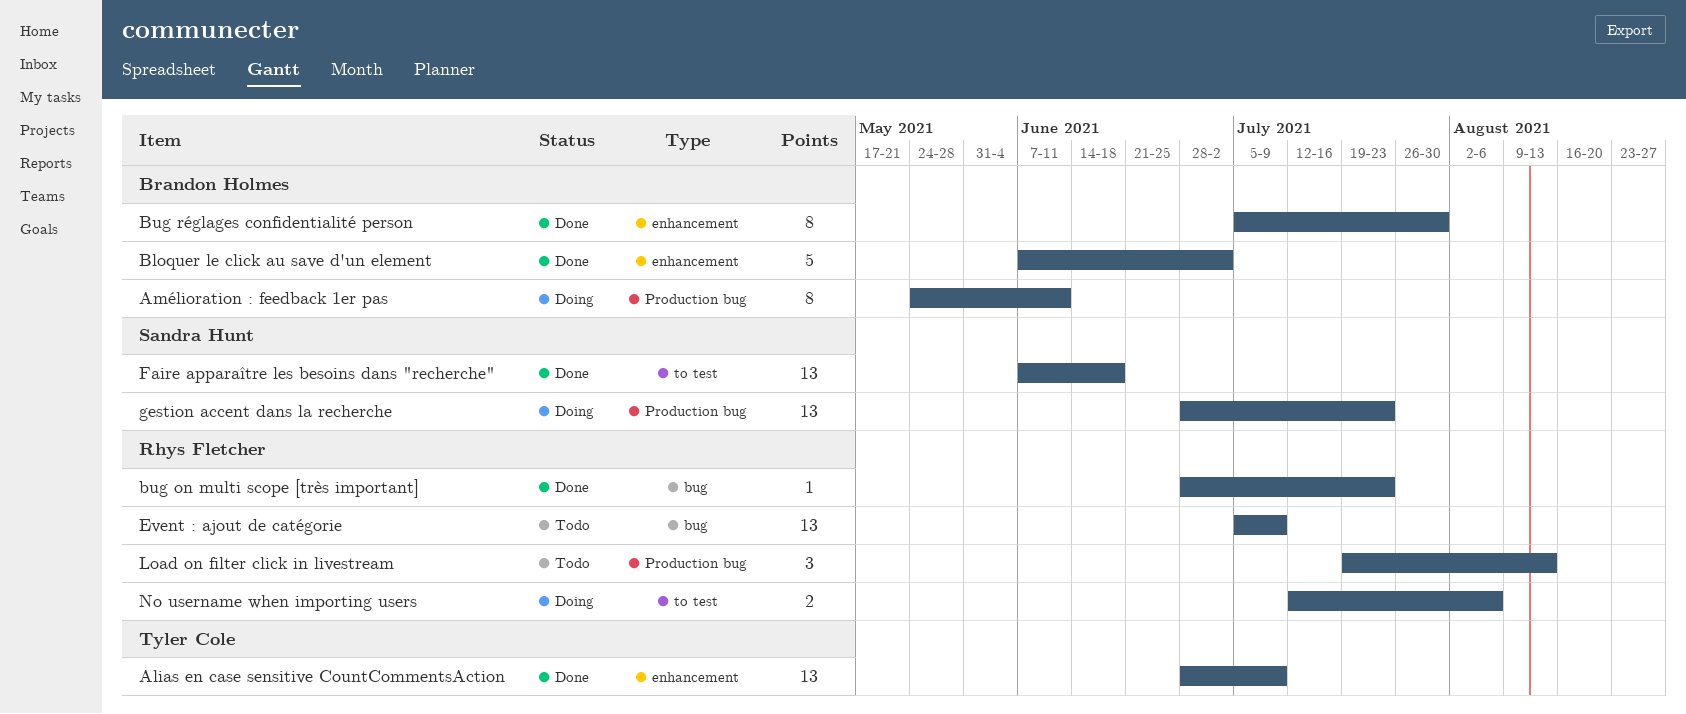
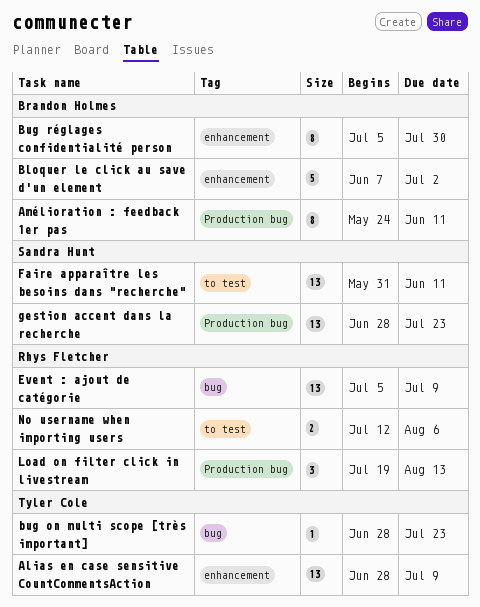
bug on multi scope [très important], owner: Rhys Fletcher -> Tyler Cole
Faire apparaître les besoins dans "recherche", start: Jun 7 -> May 31
Faire apparaître les besoins dans "recherche", due: Jun 18 -> Jun 11

